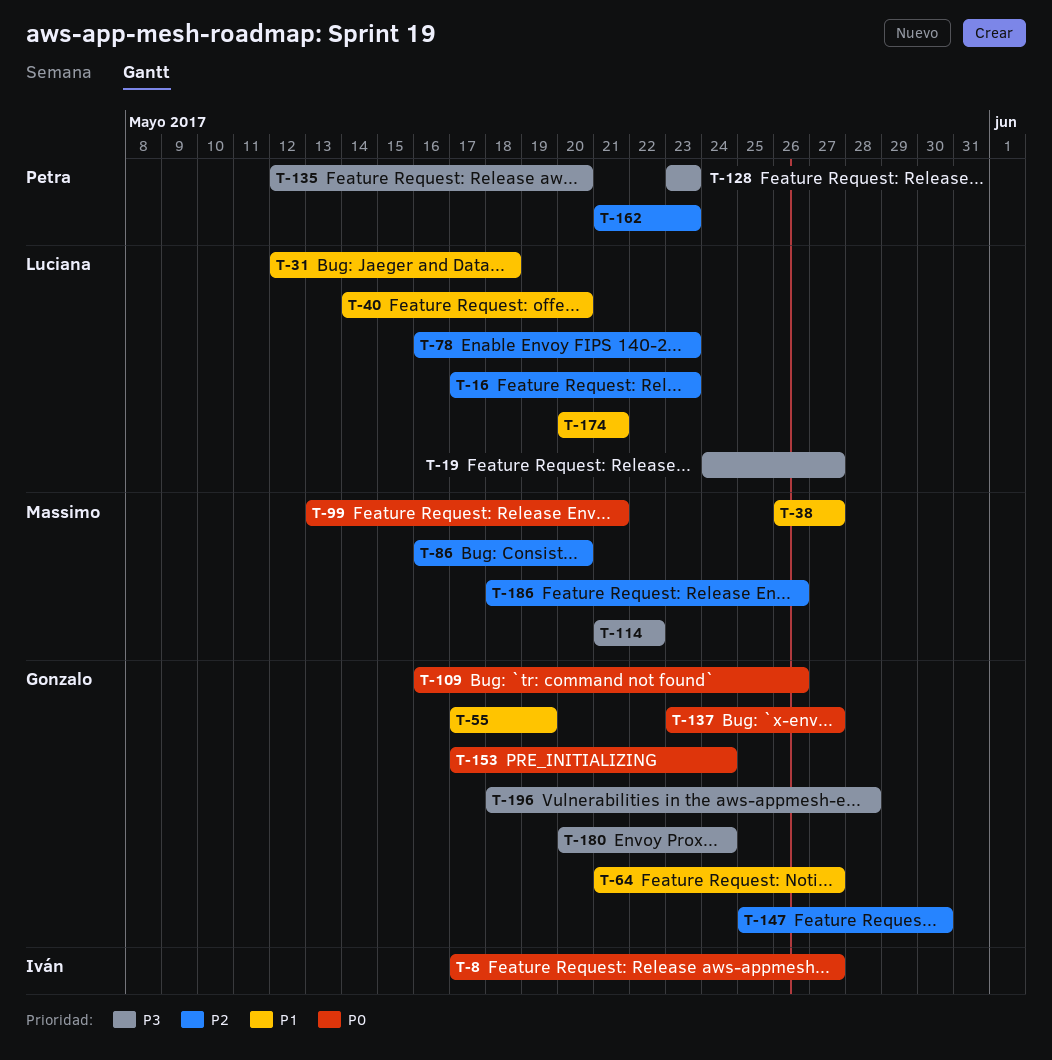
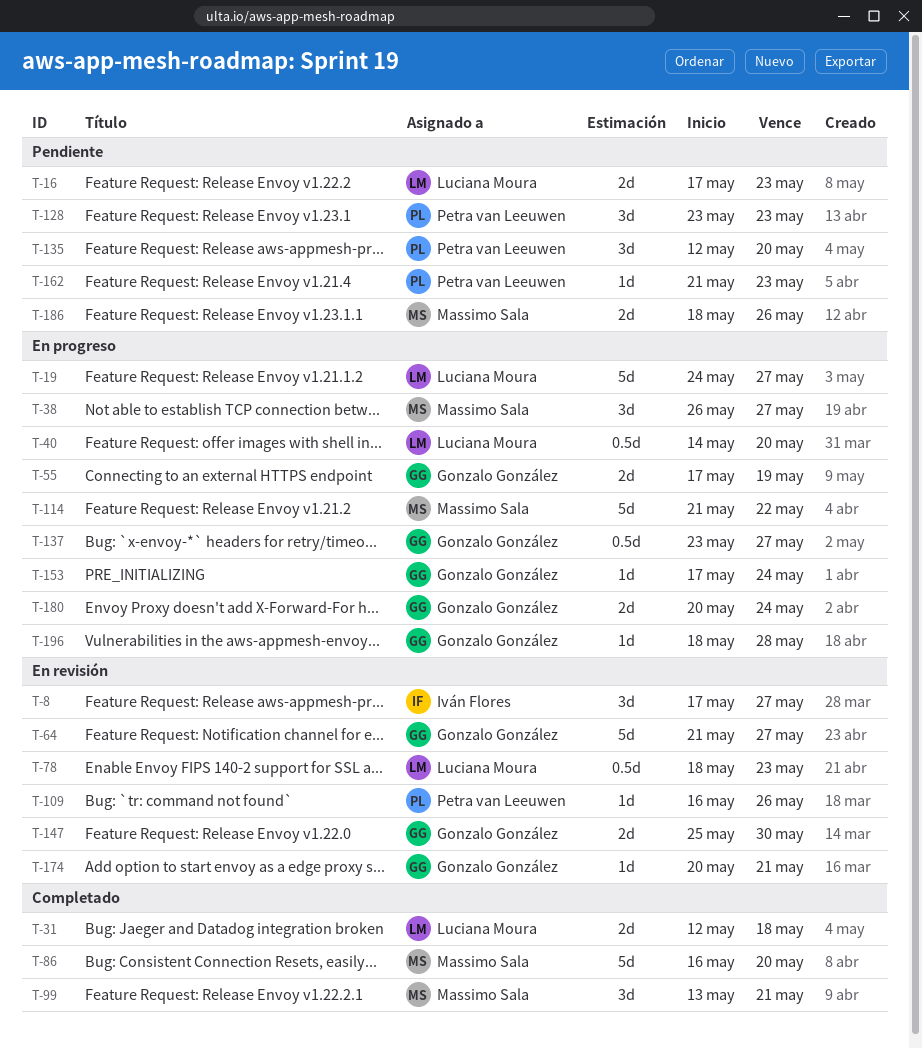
T-78, start: May 16 -> May 18
T-109, owner: Gonzalo González -> Petra van Leeuwen
T-174, owner: Luciana Moura -> Gonzalo González

